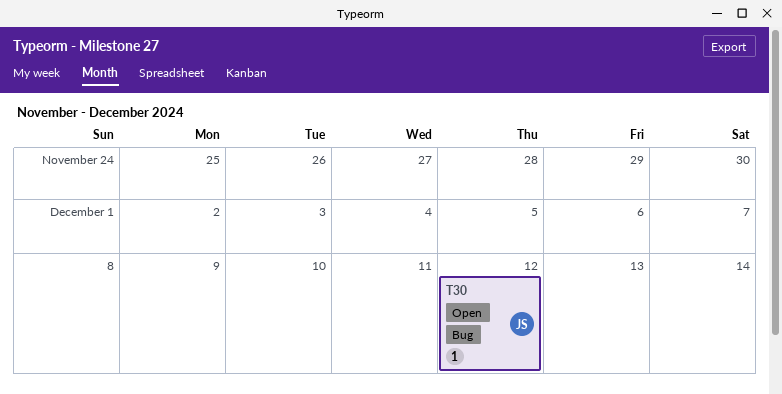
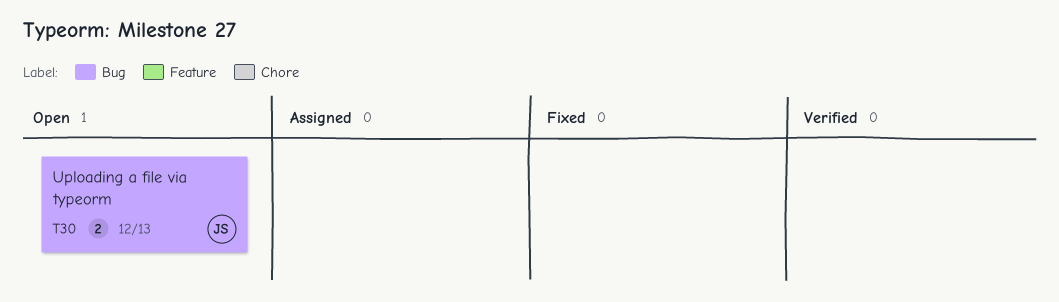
T30, estimate: 1 -> 2
T30, due: Dec 12 -> Dec 13

